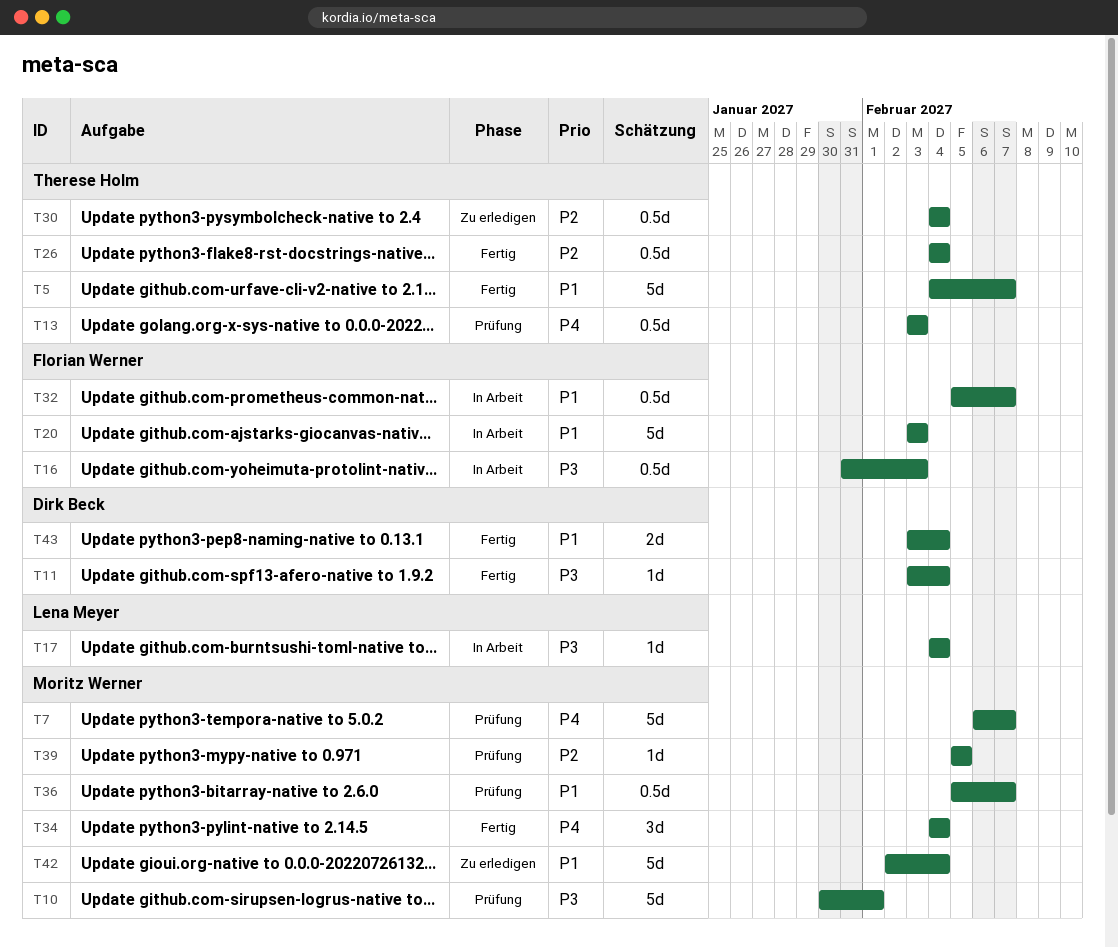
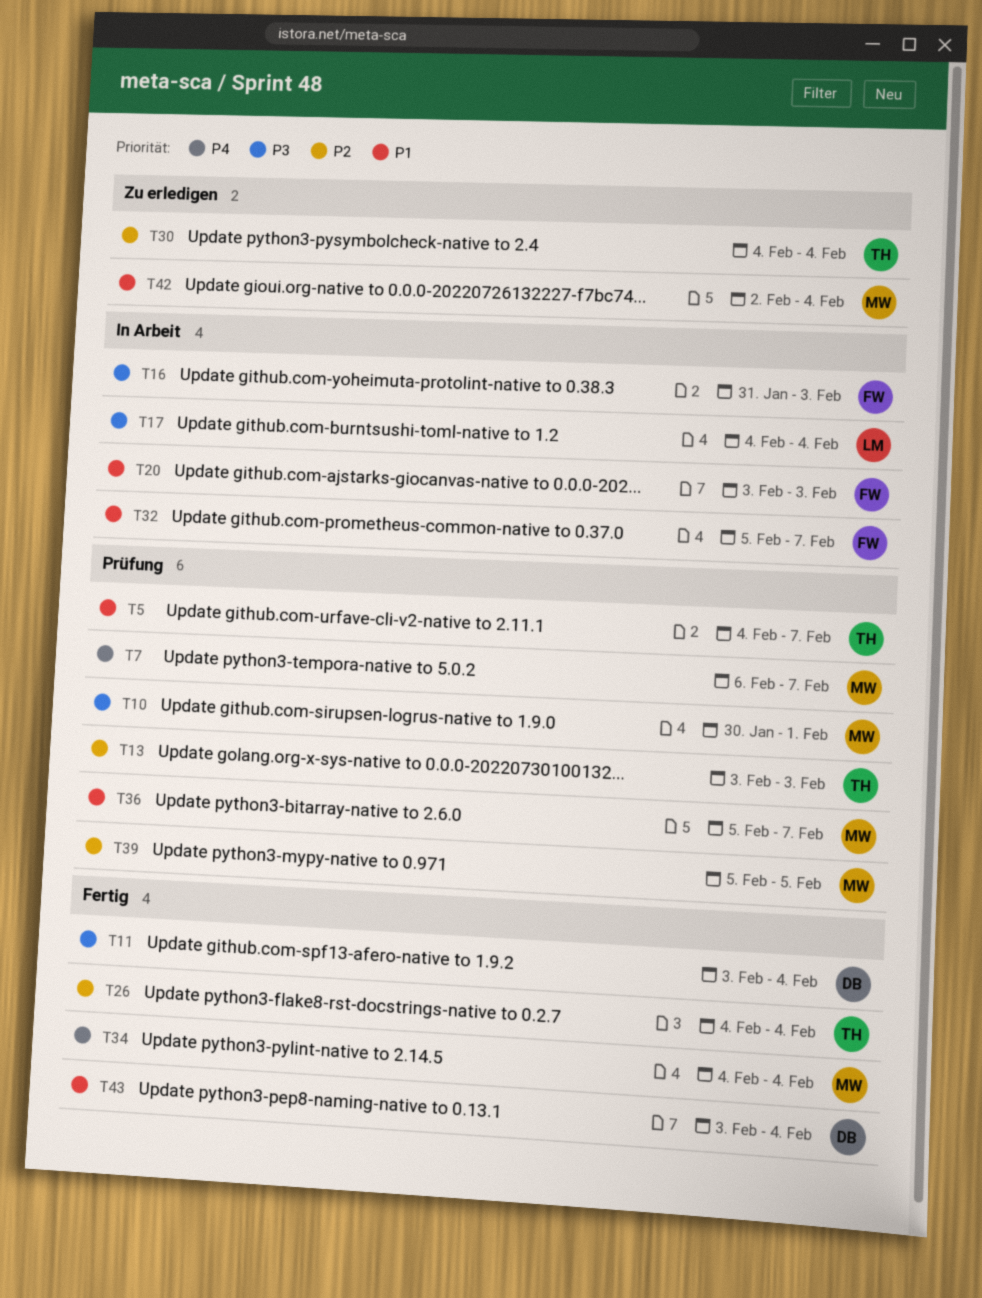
T5, status: Fertig -> Prüfung
T13, priority: P4 -> P2

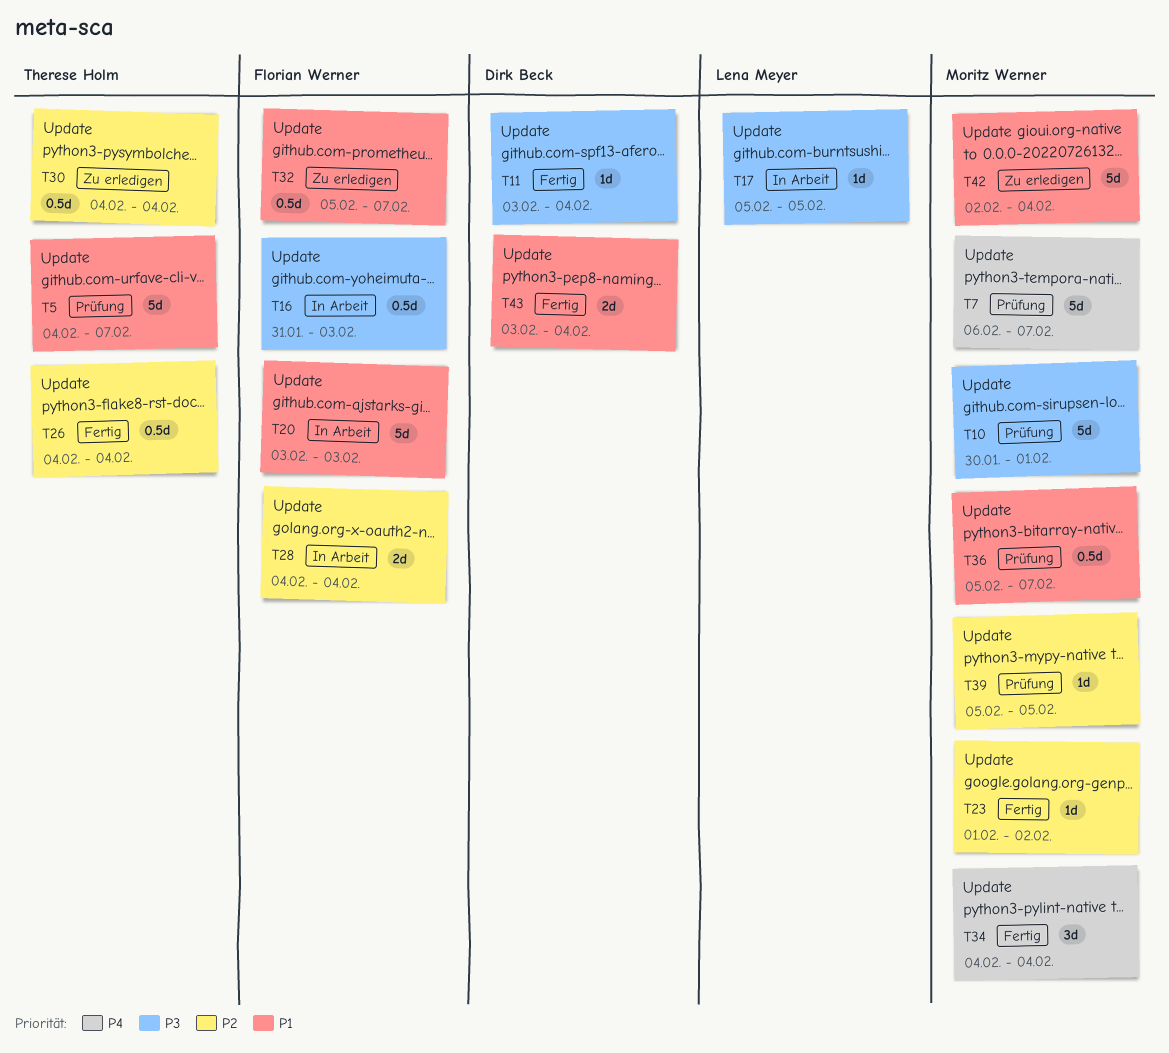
T13: present -> none
T17, start: Feb 4 -> Feb 5
T17, due: Feb 4 -> Feb 5
T23: none -> present
T28: none -> present
T32, status: In Arbeit -> Zu erledigen

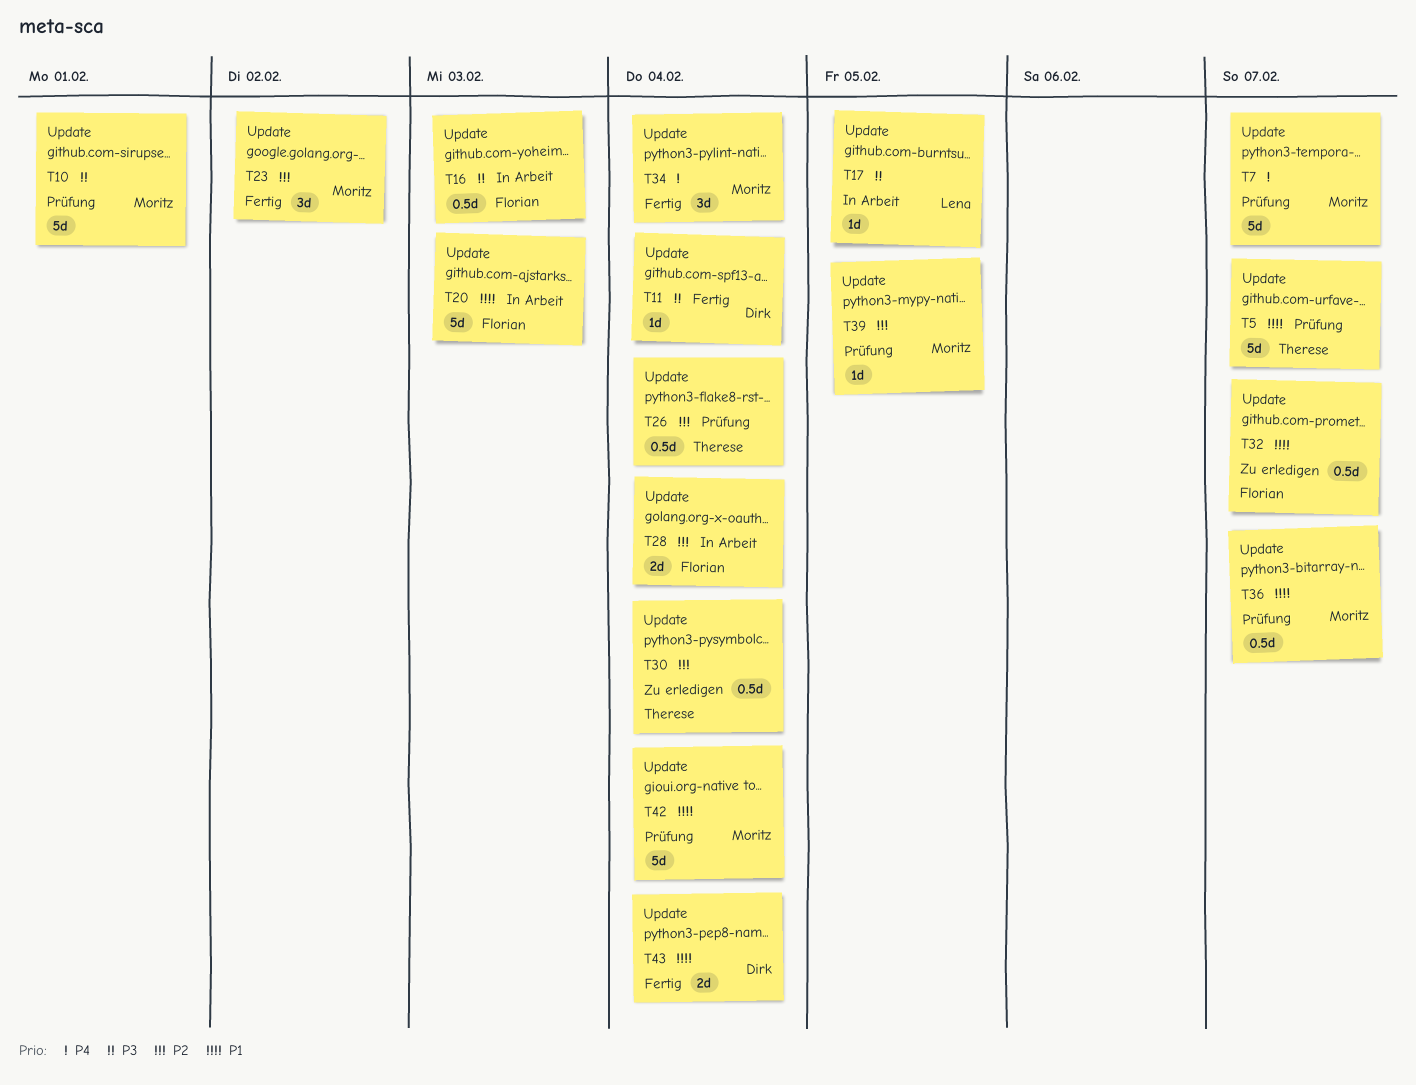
T23, estimate: 1d -> 3d
T26, status: Fertig -> Prüfung
T42, status: Zu erledigen -> Prüfung

